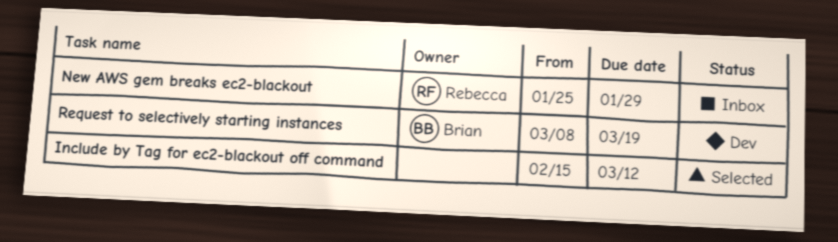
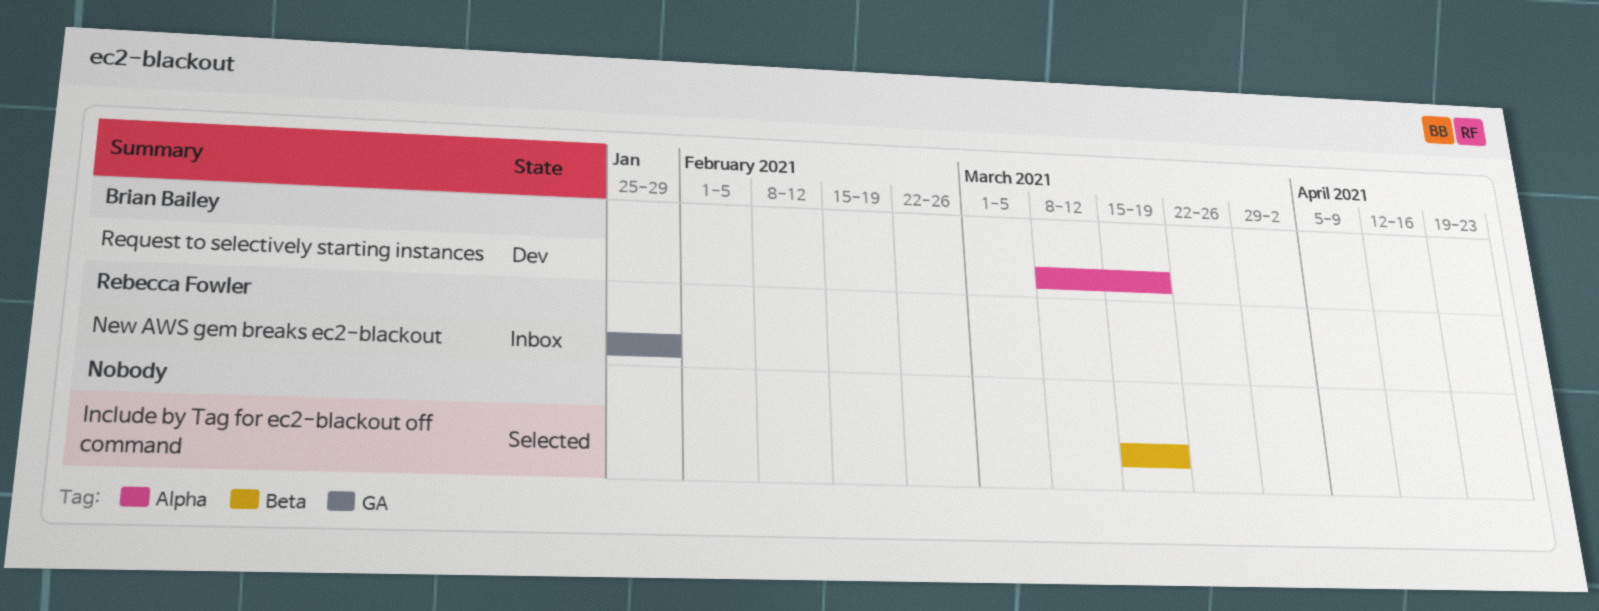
Include by Tag for ec2-blackout off command, start: Feb 15 -> Mar 15
Include by Tag for ec2-blackout off command, due: Mar 12 -> Mar 19

